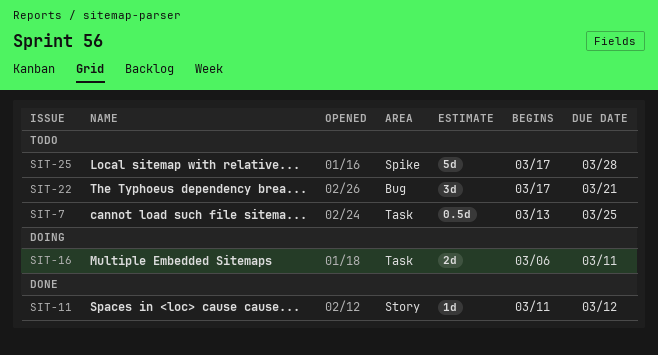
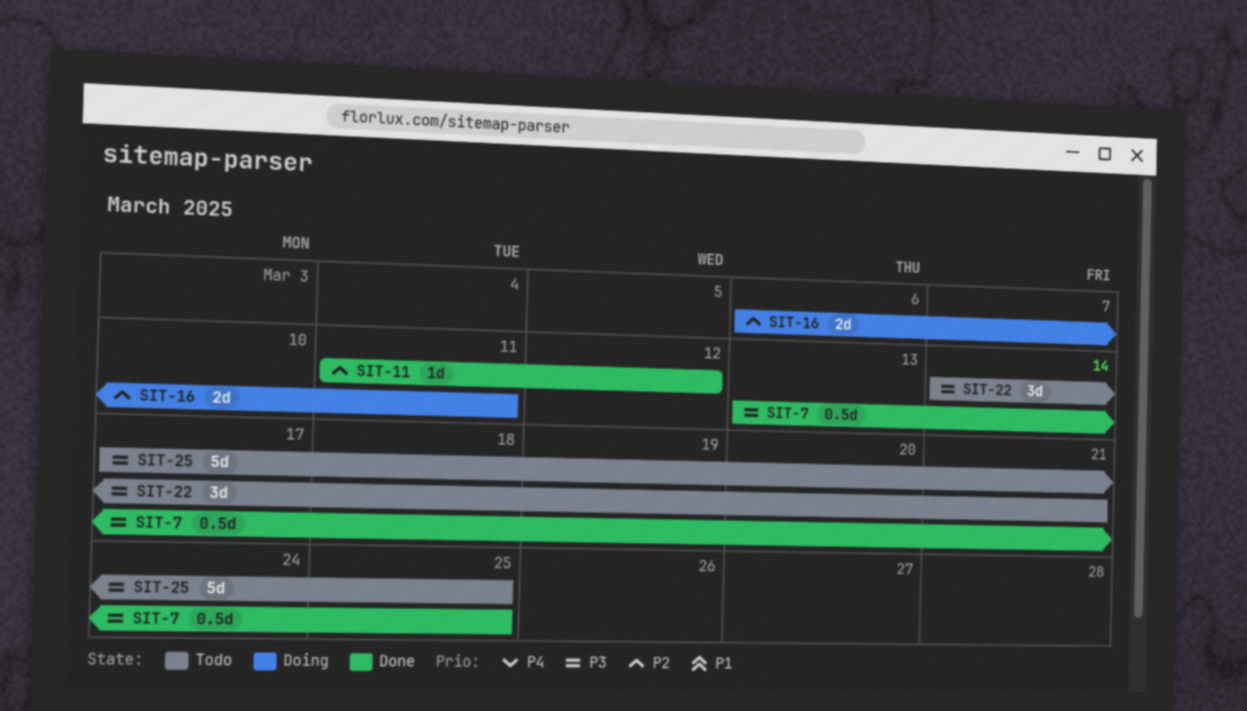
SIT-7, status: Todo -> Done
SIT-22, start: Mar 17 -> Mar 14
SIT-25, due: Mar 28 -> Mar 25

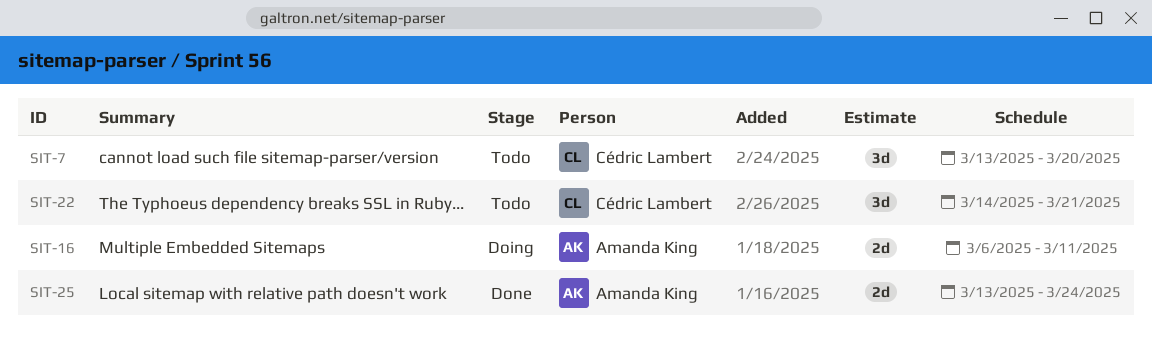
SIT-7, status: Done -> Todo
SIT-7, estimate: 0.5d -> 3d
SIT-7, due: Mar 25 -> Mar 20
SIT-11: present -> none
SIT-25, status: Todo -> Done
SIT-25, estimate: 5d -> 2d
SIT-25, start: Mar 17 -> Mar 13
SIT-25, due: Mar 25 -> Mar 24

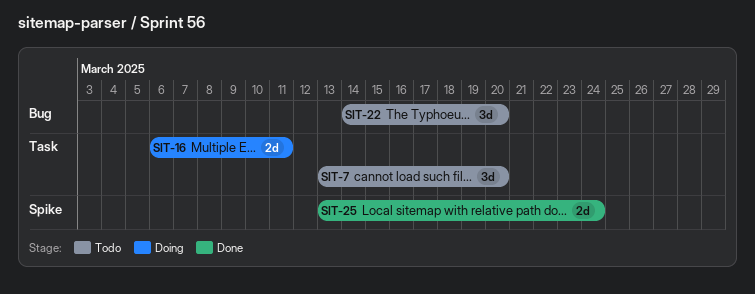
SIT-22, due: Mar 21 -> Mar 20

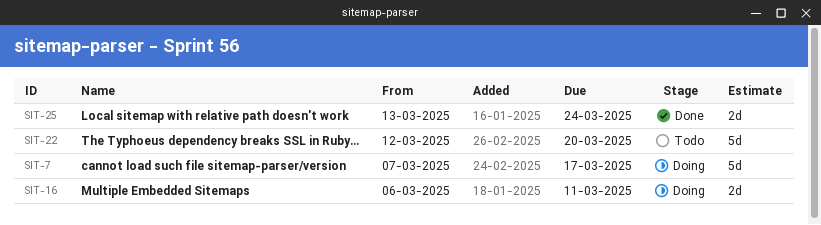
SIT-7, status: Todo -> Doing
SIT-7, estimate: 3d -> 5d
SIT-7, start: Mar 13 -> Mar 7
SIT-7, due: Mar 20 -> Mar 17
SIT-22, estimate: 3d -> 5d
SIT-22, start: Mar 14 -> Mar 12

